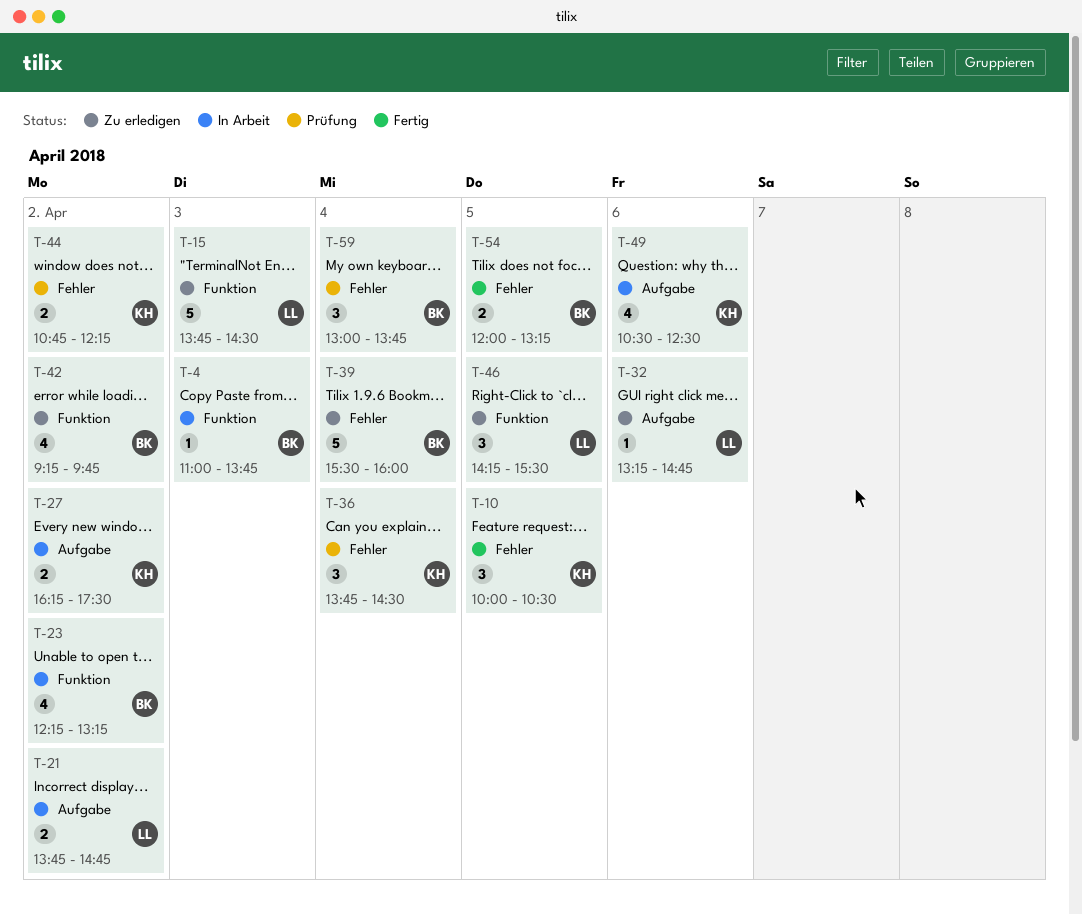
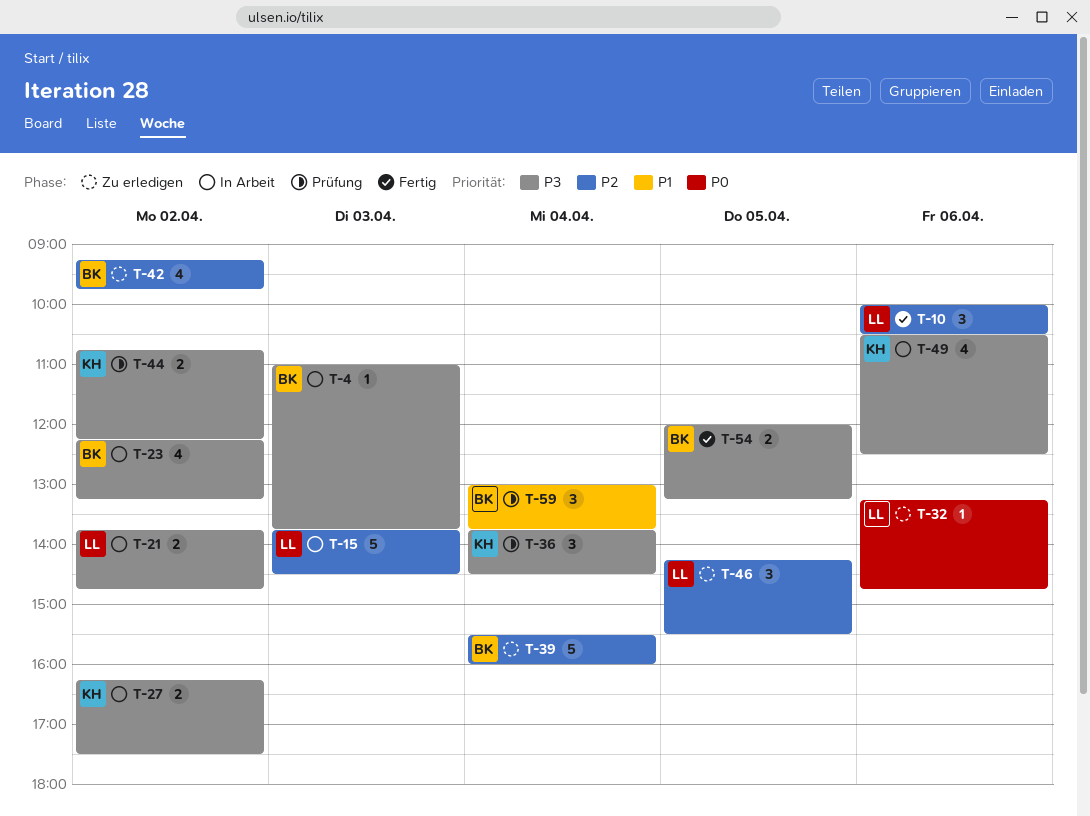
T-10, owner: KH -> LL
T-10, day: Apr 5 -> Apr 6
T-15, status: Zu erledigen -> In Arbeit

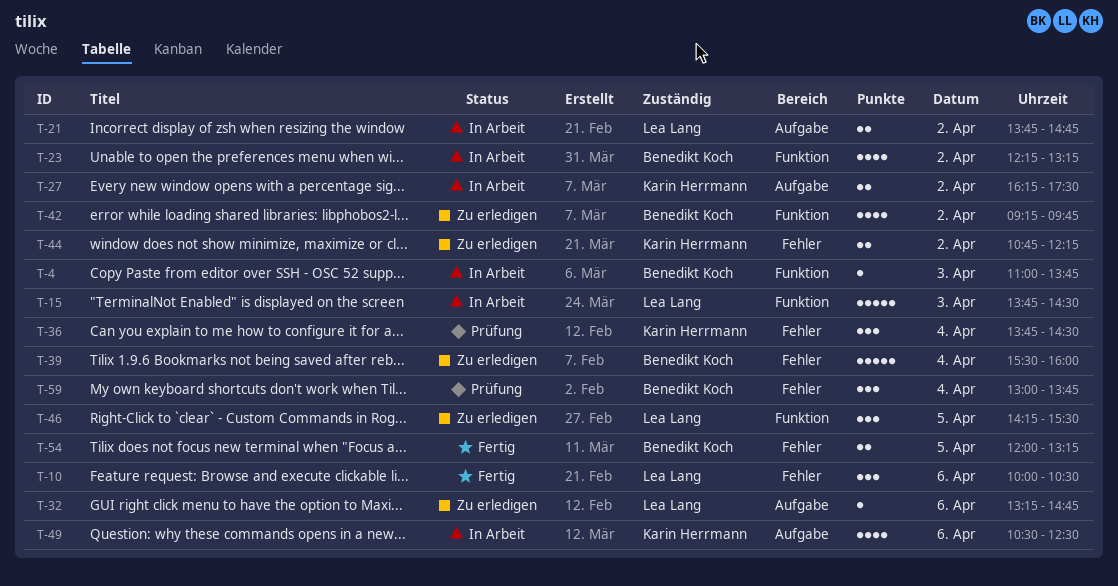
T-44, status: Prüfung -> Zu erledigen

